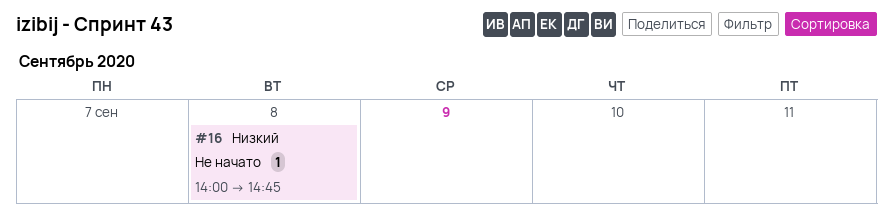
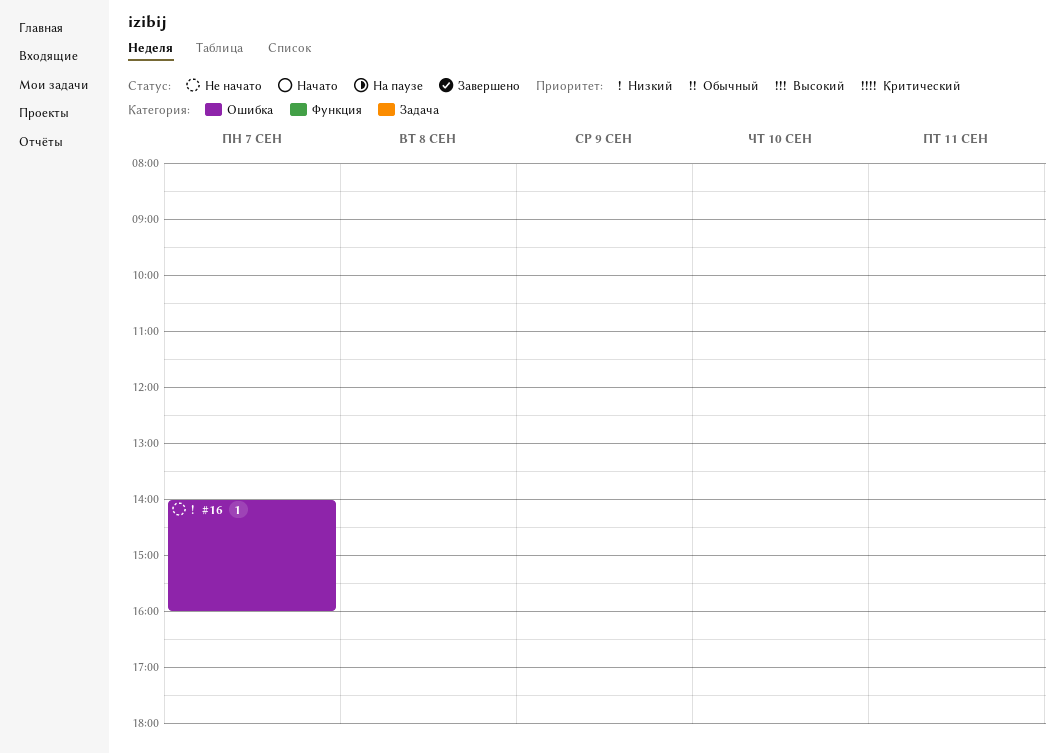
#16, day: Sep 8 -> Sep 7
#16, ends: 14:45 -> 16:00

